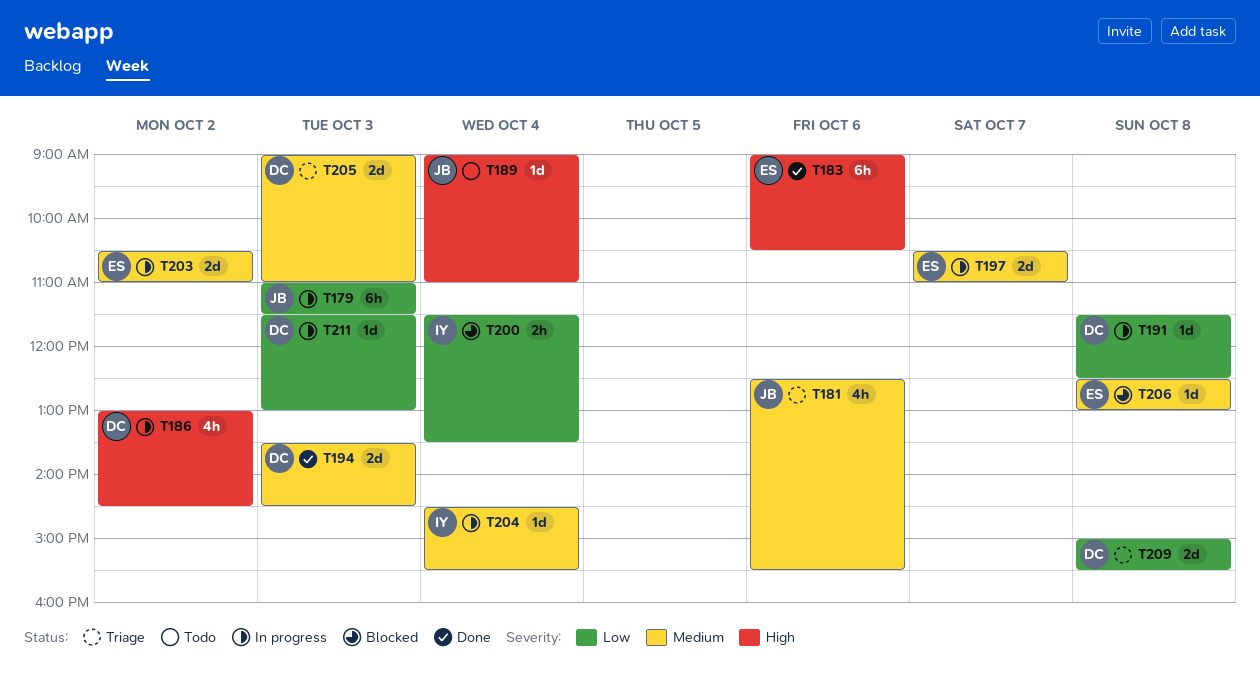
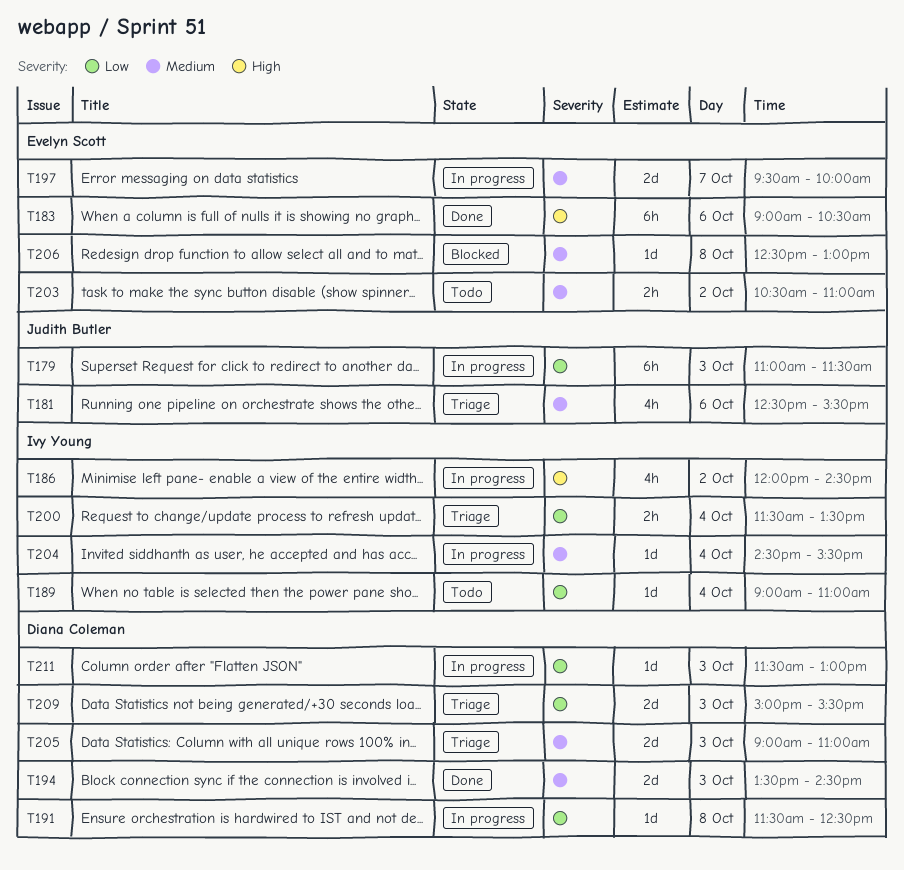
T186, owner: Diana Coleman -> Ivy Young
T186, begins: 13:00 -> 12:00
T189, owner: Judith Butler -> Ivy Young
T189, priority: High -> Low
T197, begins: 10:30 -> 09:30
T197, ends: 11:00 -> 10:00
T200, status: Blocked -> Triage
T203, status: In progress -> Todo
T203, estimate: 2d -> 2h
T209, day: Oct 8 -> Oct 3

